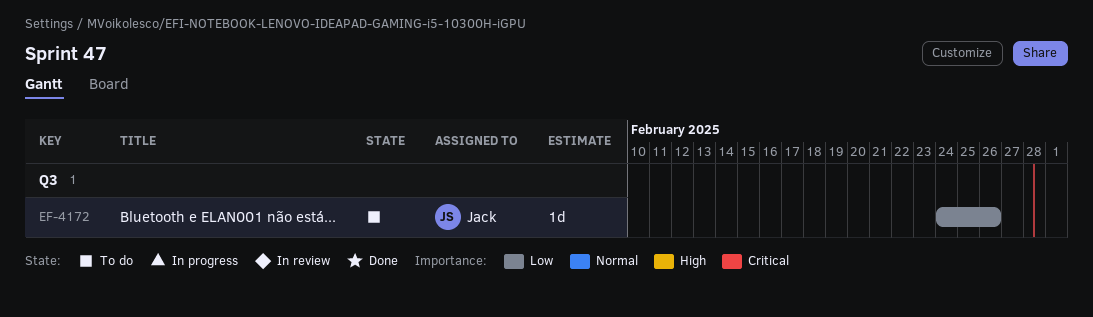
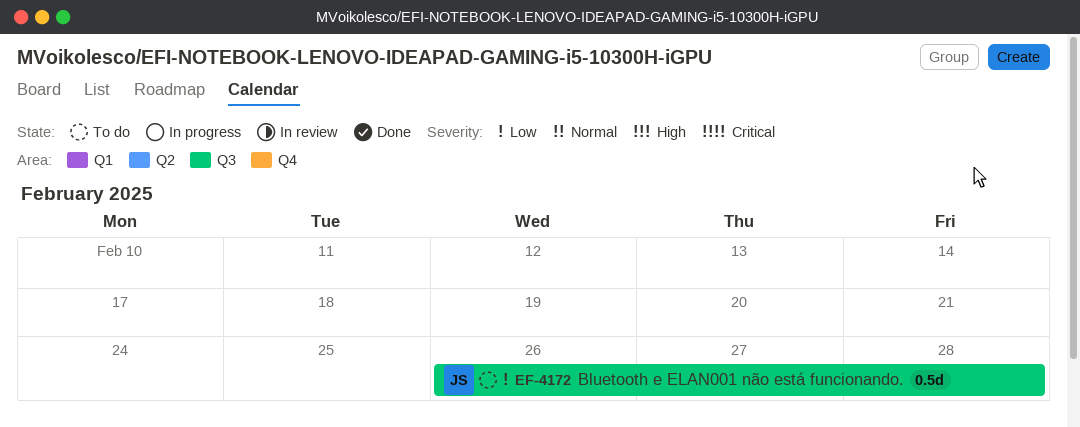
EF-4172, estimate: 1d -> 0.5d
EF-4172, start: Feb 24 -> Feb 26
EF-4172, due: Feb 26 -> Feb 28

